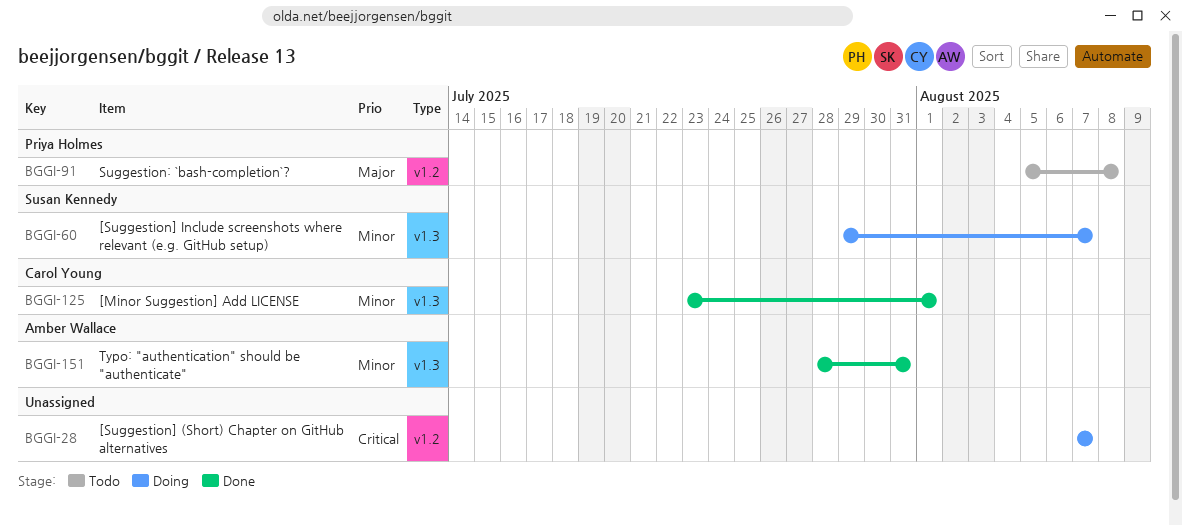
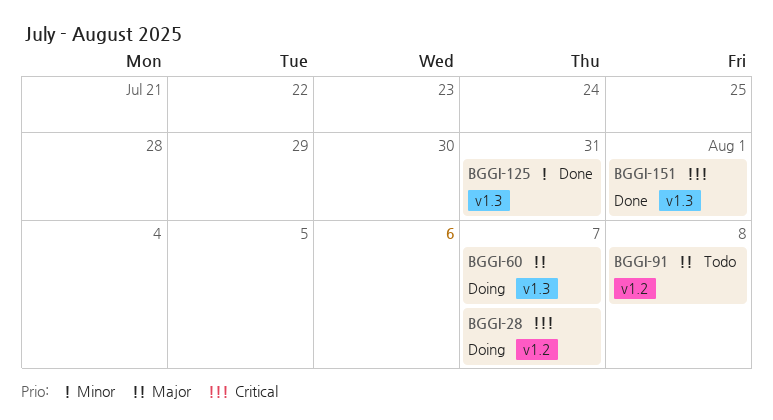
BGGI-60, priority: Minor -> Major
BGGI-125, due: Aug 1 -> Jul 31
BGGI-151, priority: Minor -> Critical
BGGI-151, due: Jul 31 -> Aug 1

